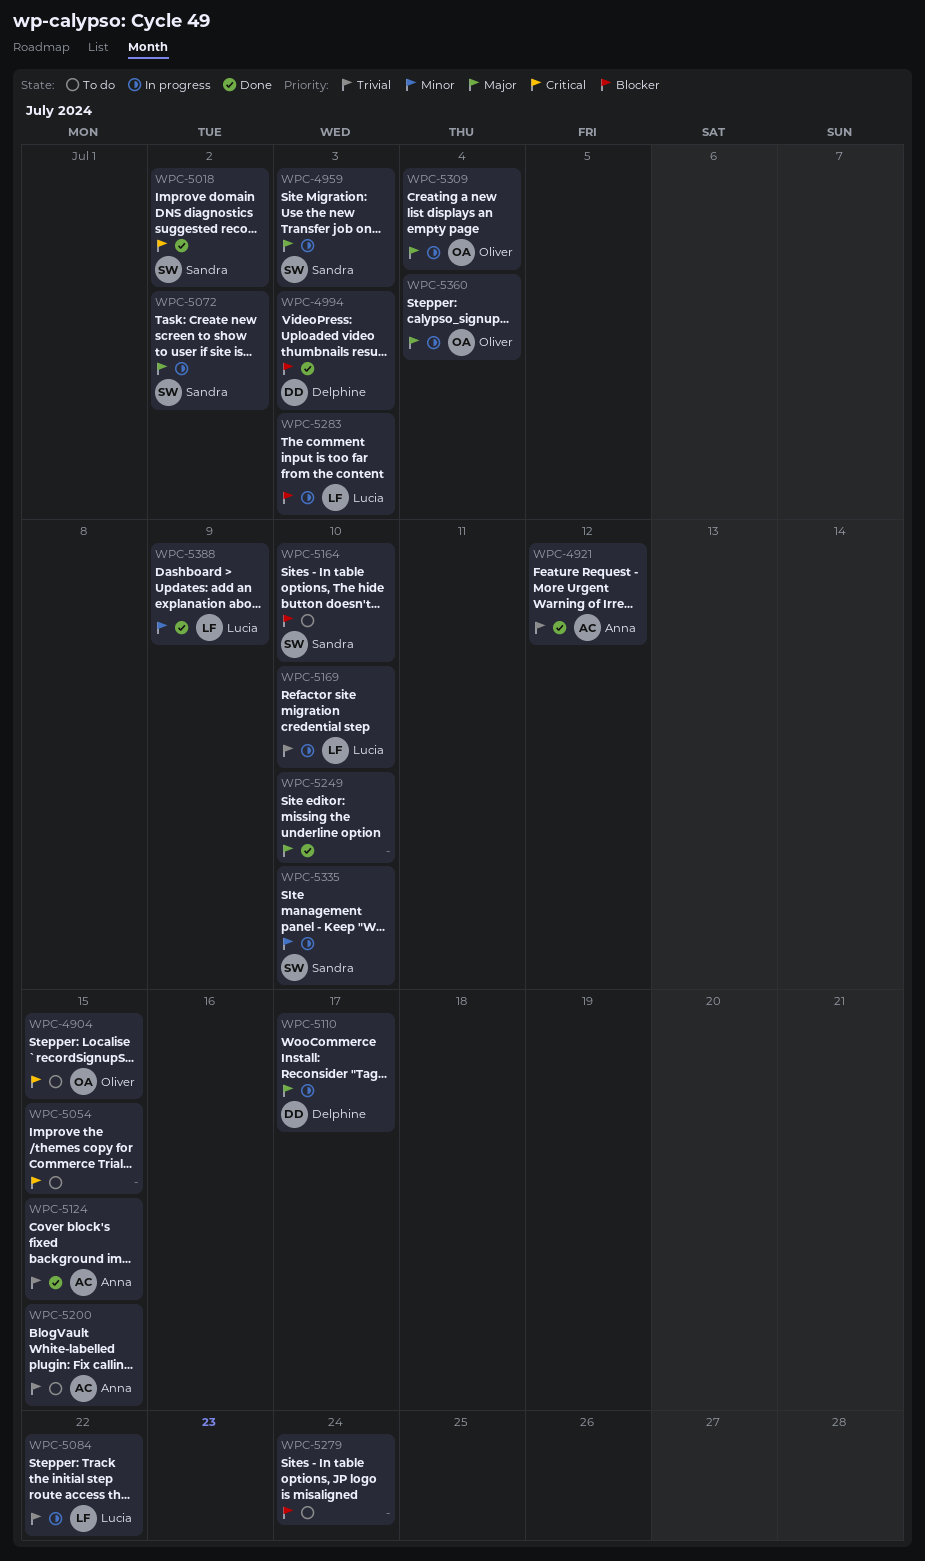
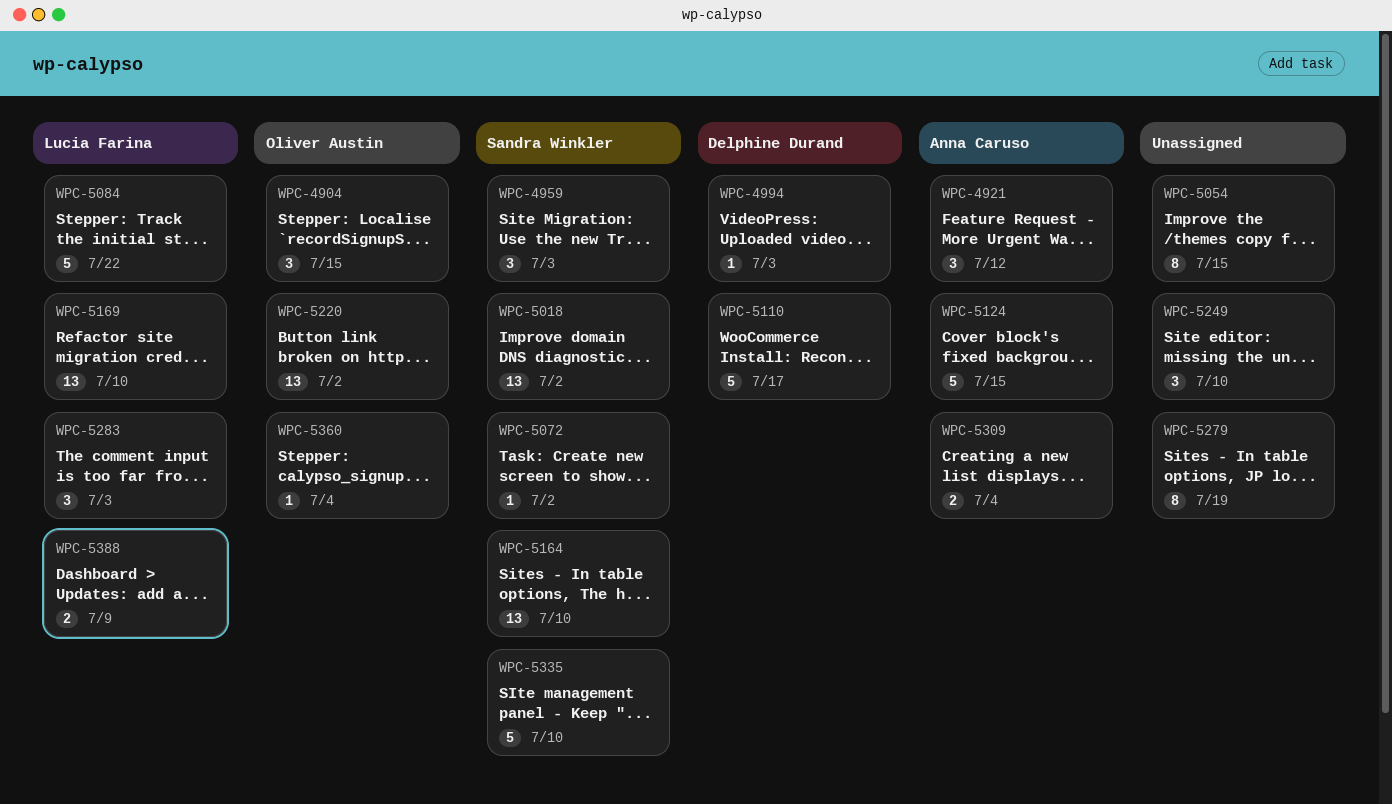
WPC-5200: present -> none
WPC-5220: none -> present
WPC-5279, due: Jul 24 -> Jul 19
WPC-5309, owner: Oliver Austin -> Anna Caruso

